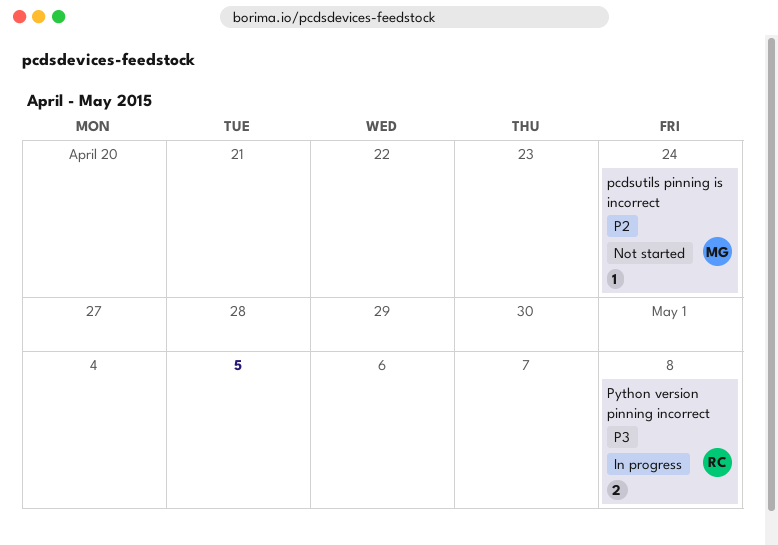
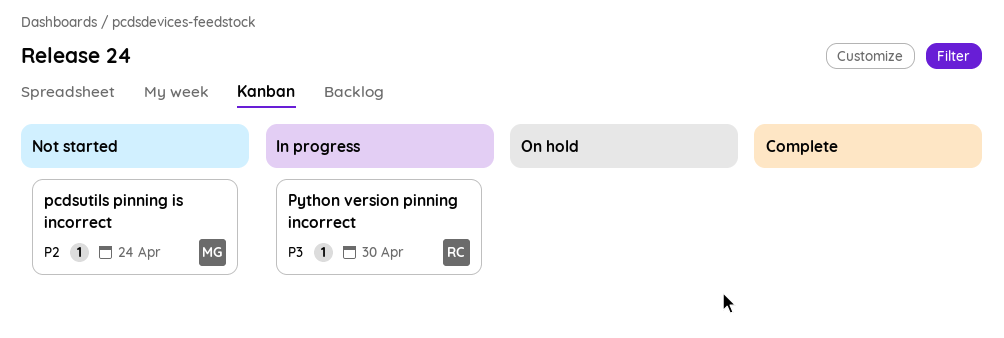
Python version pinning incorrect, estimate: 2 -> 1
Python version pinning incorrect, due: May 8 -> Apr 30

